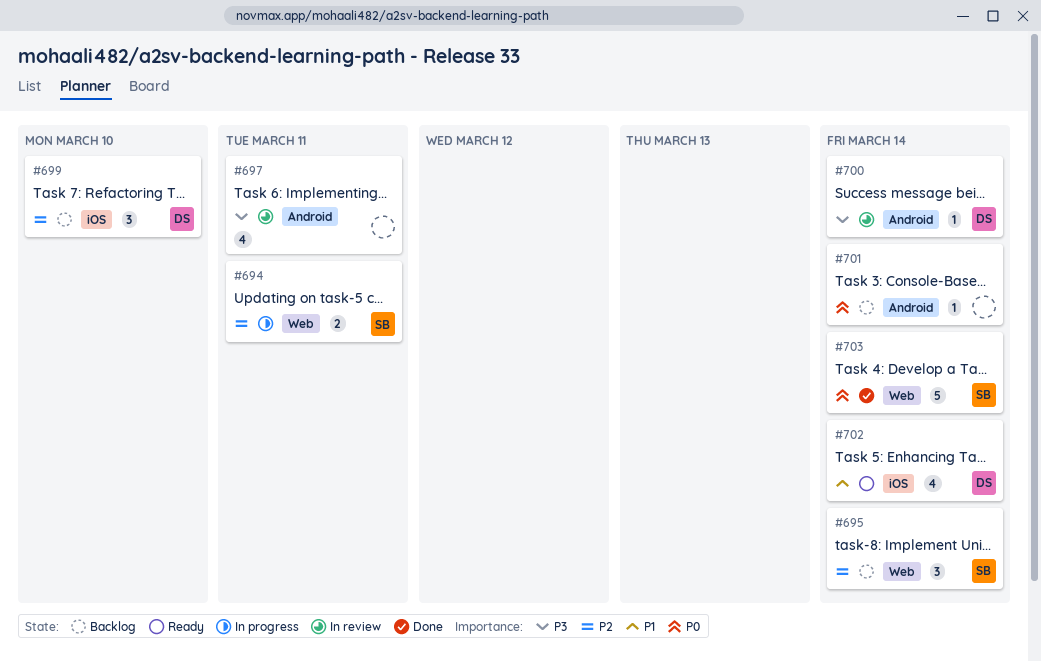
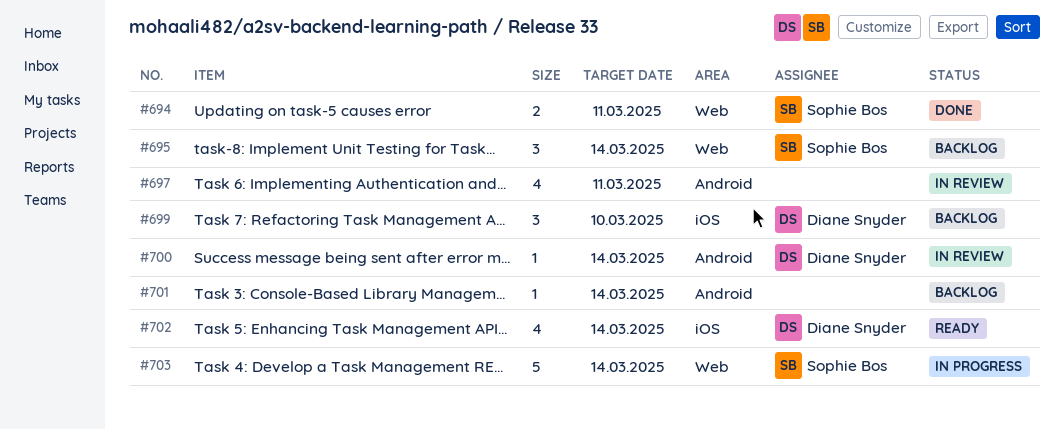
#694, status: In progress -> Done
#703, status: Done -> In progress

